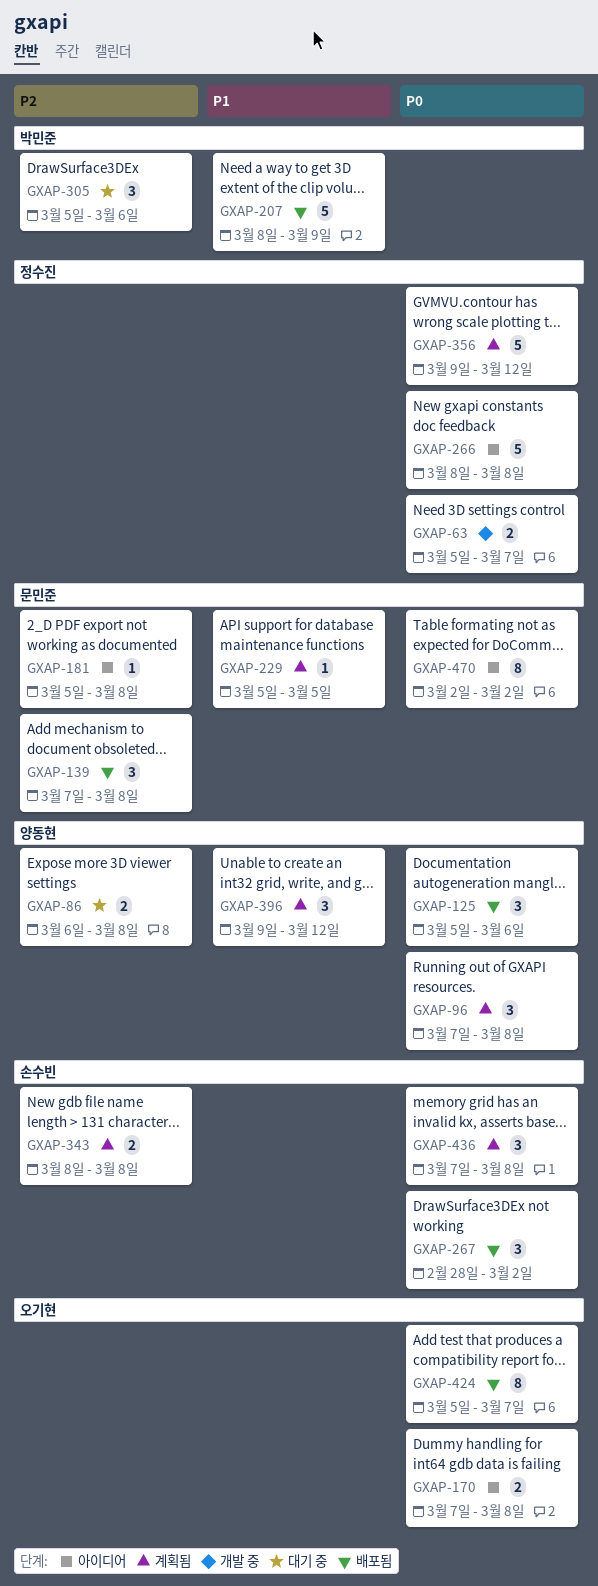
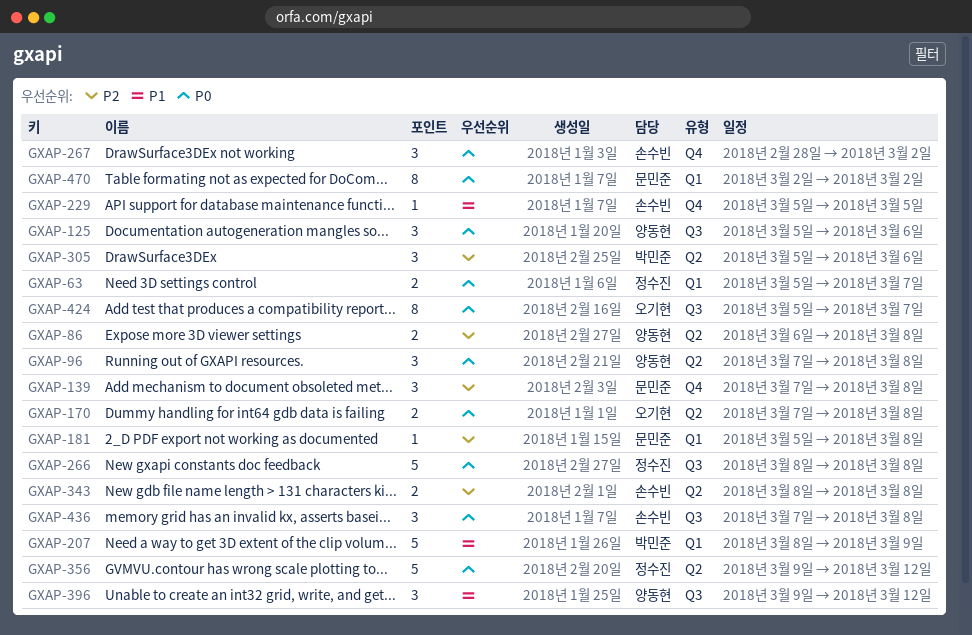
GXAP-229, owner: 문민준 -> 손수빈

